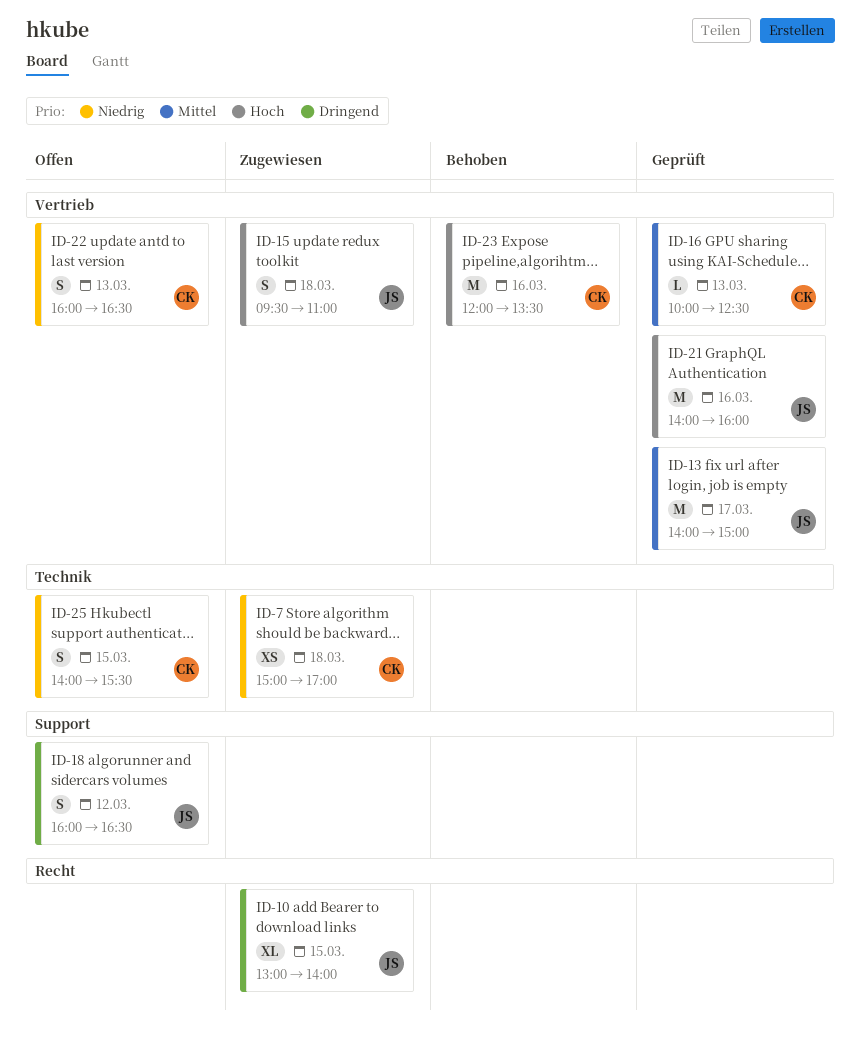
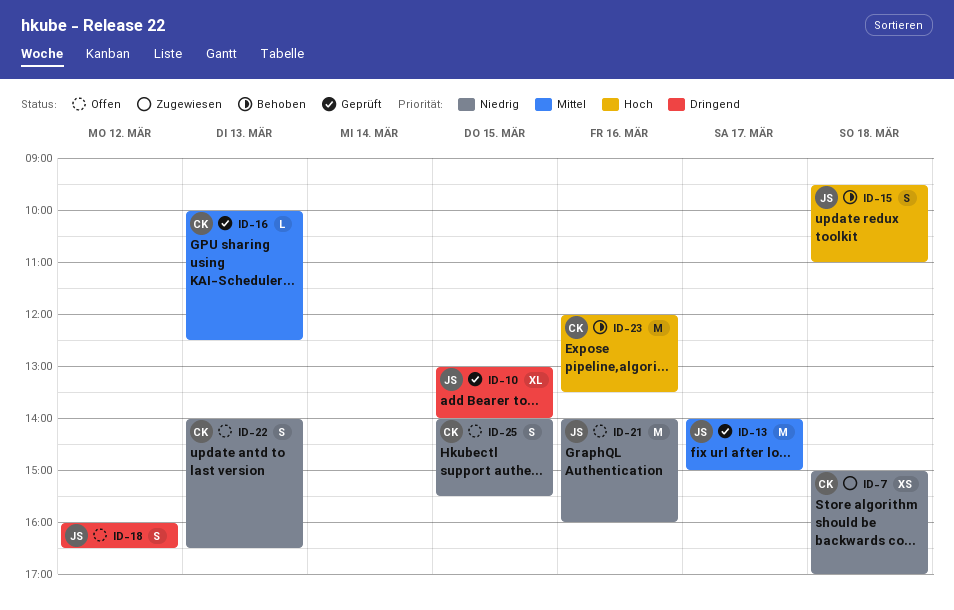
ID-10, status: Zugewiesen -> Geprüft
ID-15, status: Zugewiesen -> Behoben
ID-21, status: Geprüft -> Offen
ID-21, priority: Hoch -> Niedrig
ID-22, begins: 16:00 -> 14:00

